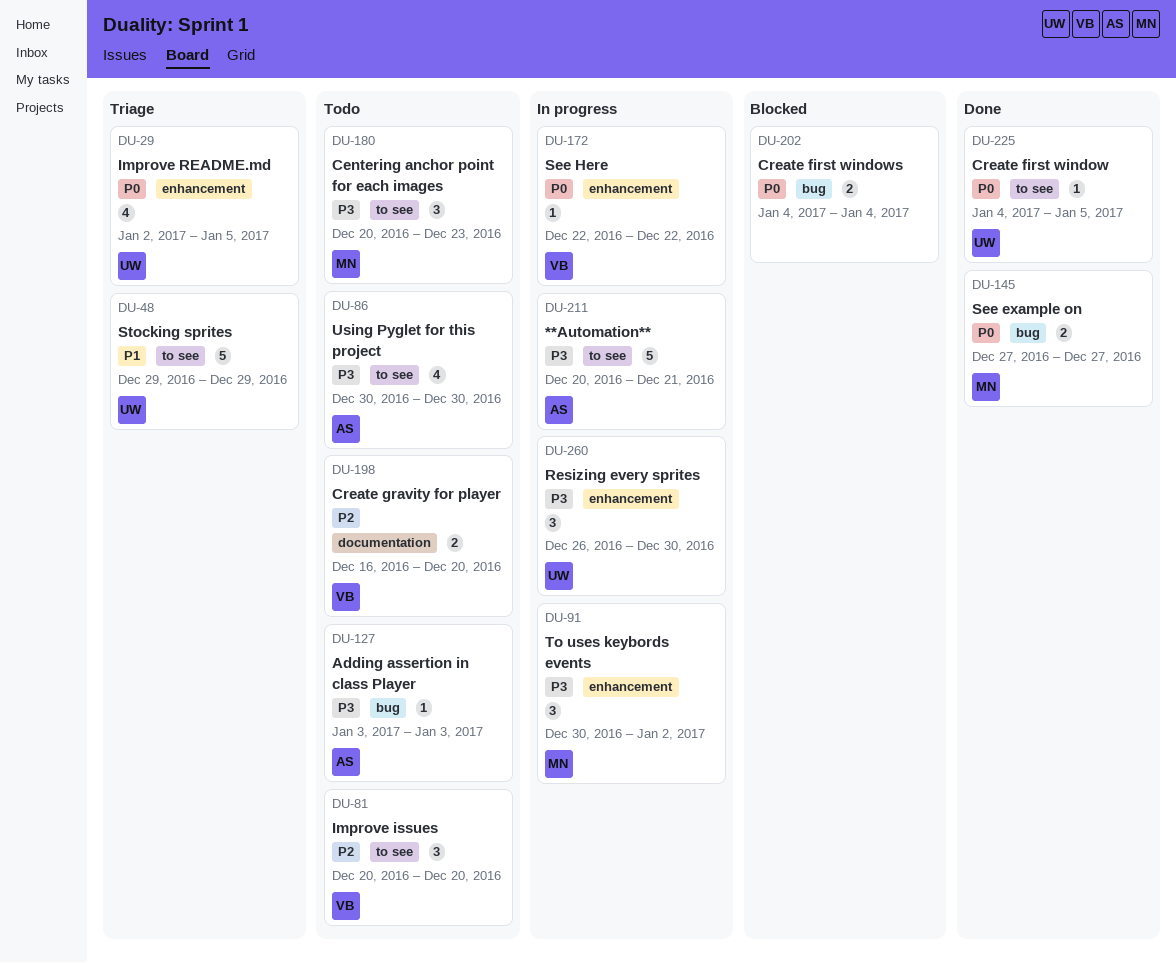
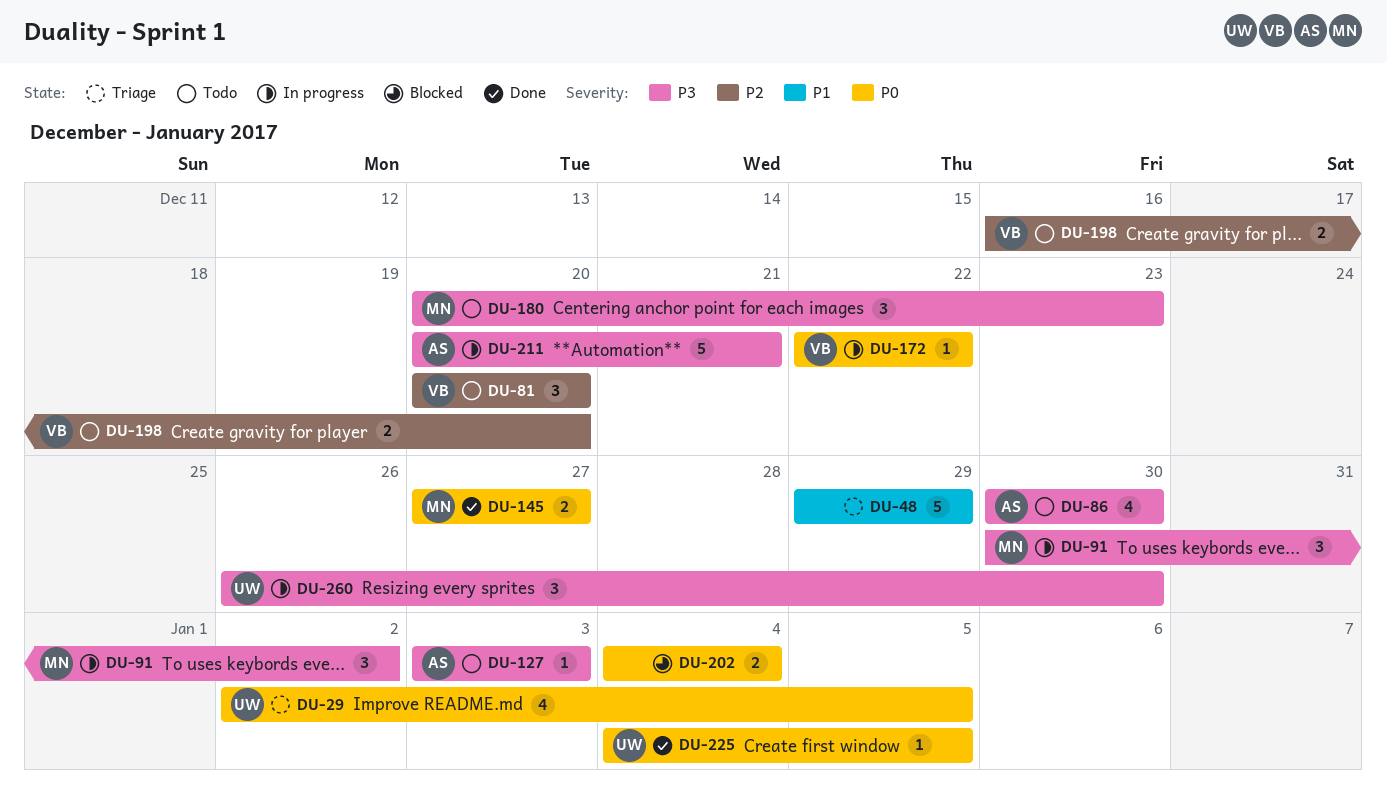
DU-48, owner: UW -> none

